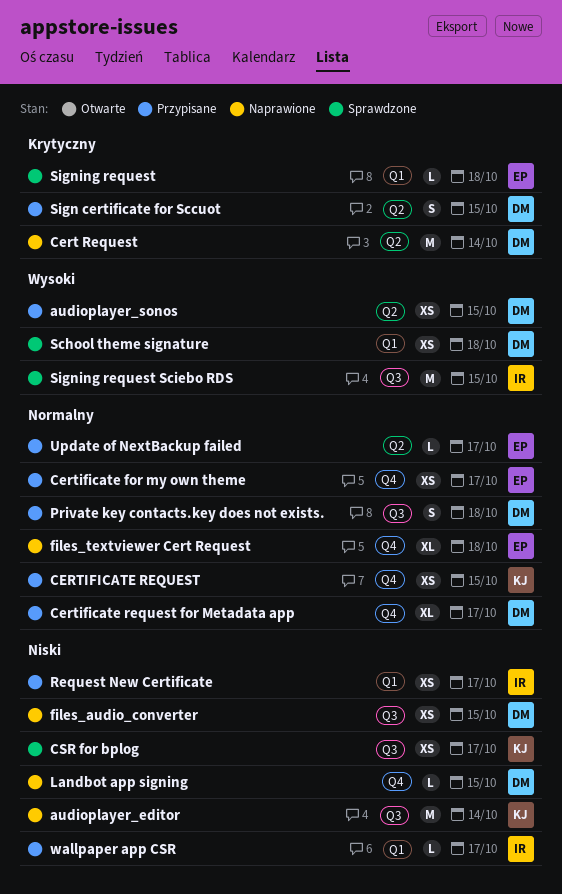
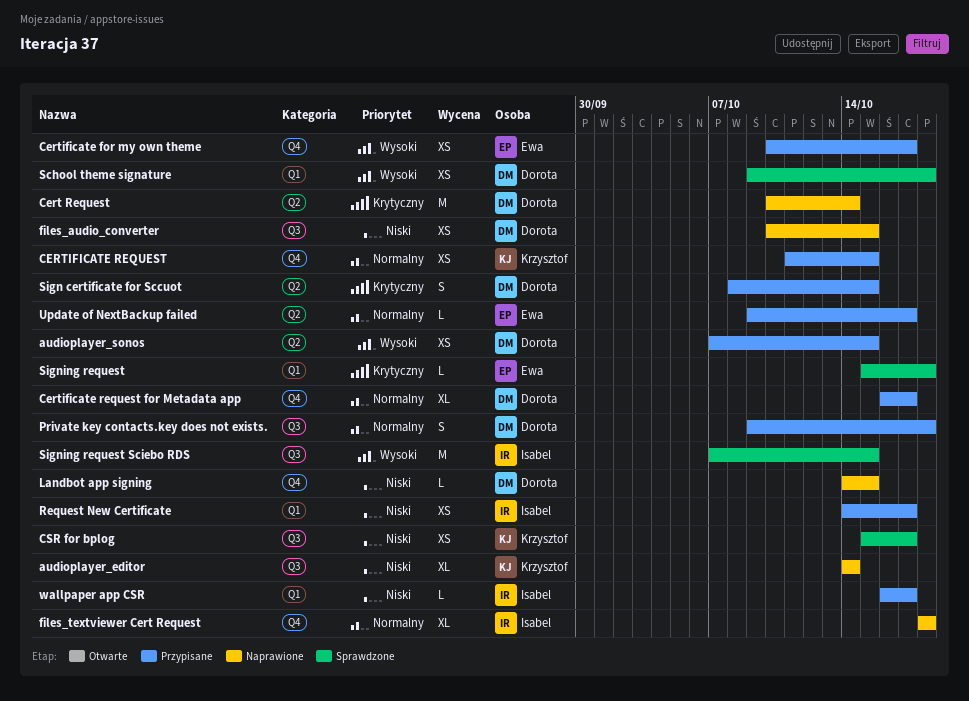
audioplayer_editor, estimate: M -> XL
Certificate for my own theme, priority: Normalny -> Wysoki
files_textviewer Cert Request, owner: Ewa -> Isabel

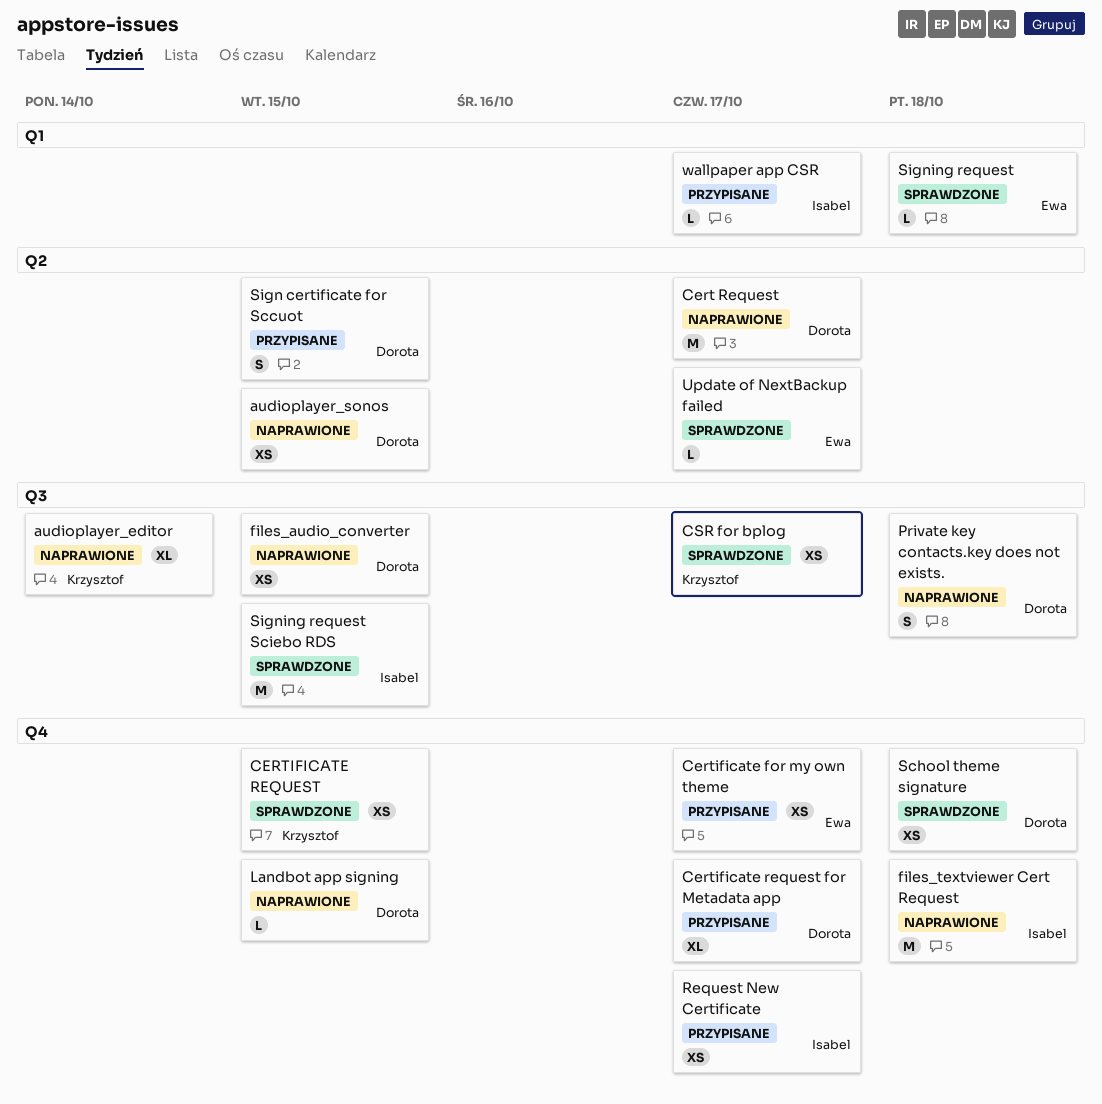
audioplayer_sonos, status: Przypisane -> Naprawione
Cert Request, due: Oct 14 -> Oct 17
CERTIFICATE REQUEST, status: Przypisane -> Sprawdzone
files_textviewer Cert Request, estimate: XL -> M
Private key contacts.key does not exists., status: Przypisane -> Naprawione
Request New Certificate, label: Q1 -> Q4
School theme signature, label: Q1 -> Q4
Update of NextBackup failed, status: Przypisane -> Sprawdzone

